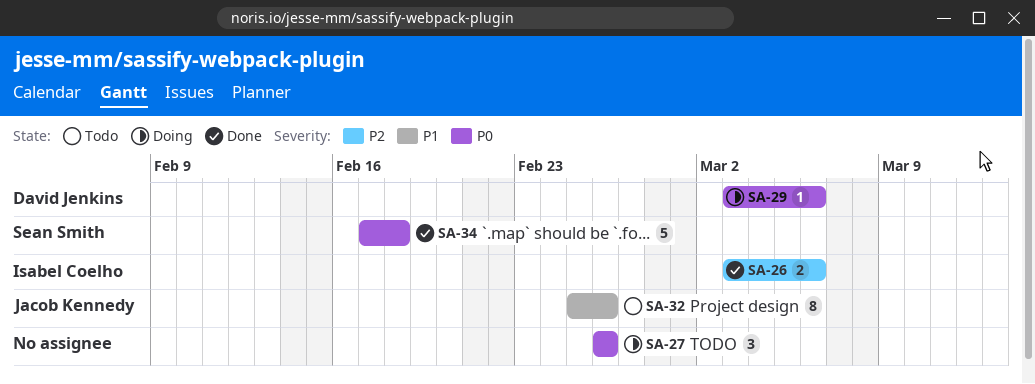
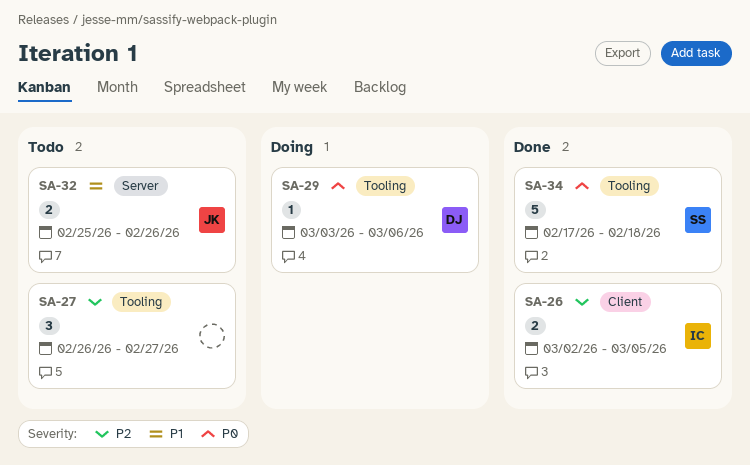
SA-26, start: Mar 3 -> Mar 2
SA-26, due: Mar 6 -> Mar 5
SA-27, status: Doing -> Todo
SA-27, priority: P0 -> P2
SA-27, due: Feb 26 -> Feb 27
SA-32, estimate: 8 -> 2

